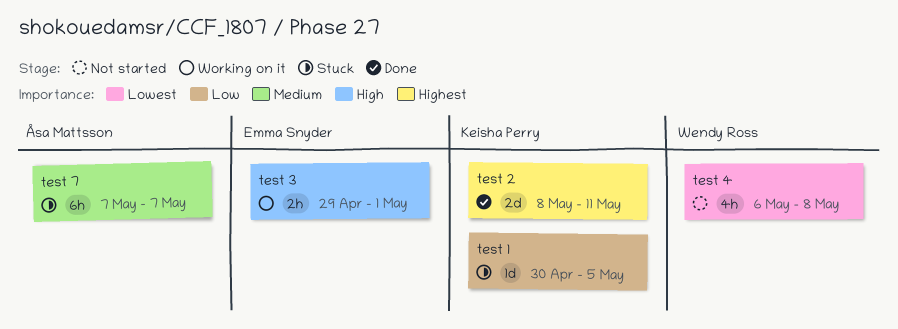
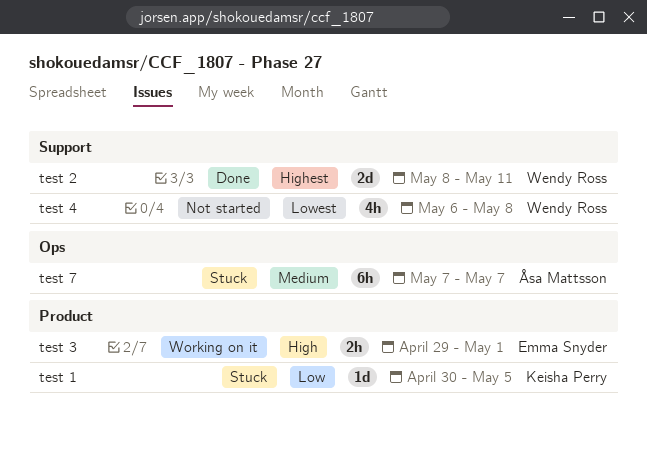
test 2, owner: Keisha Perry -> Wendy Ross

